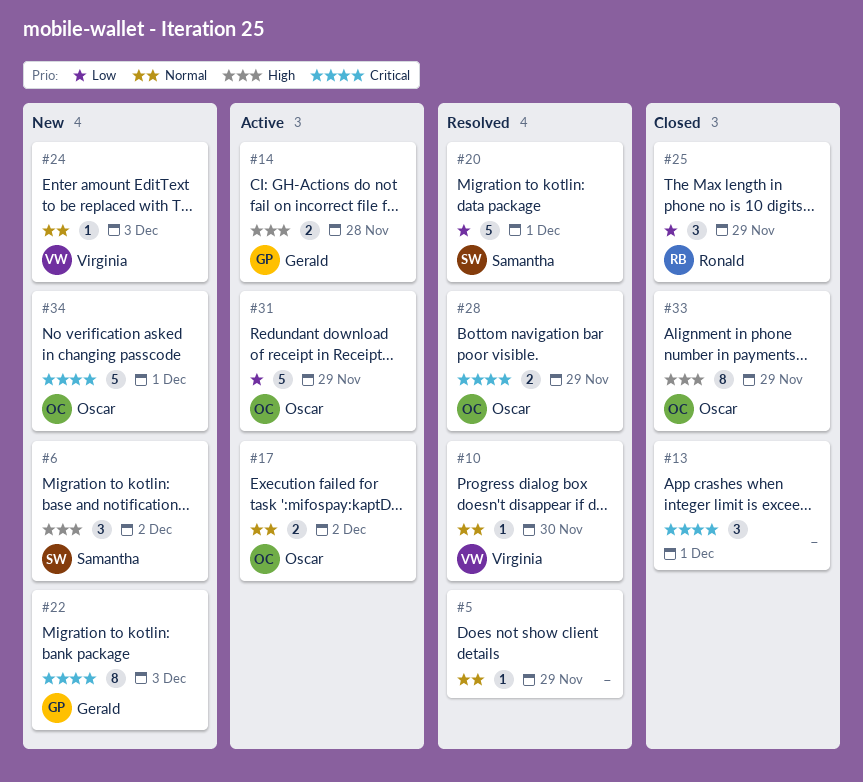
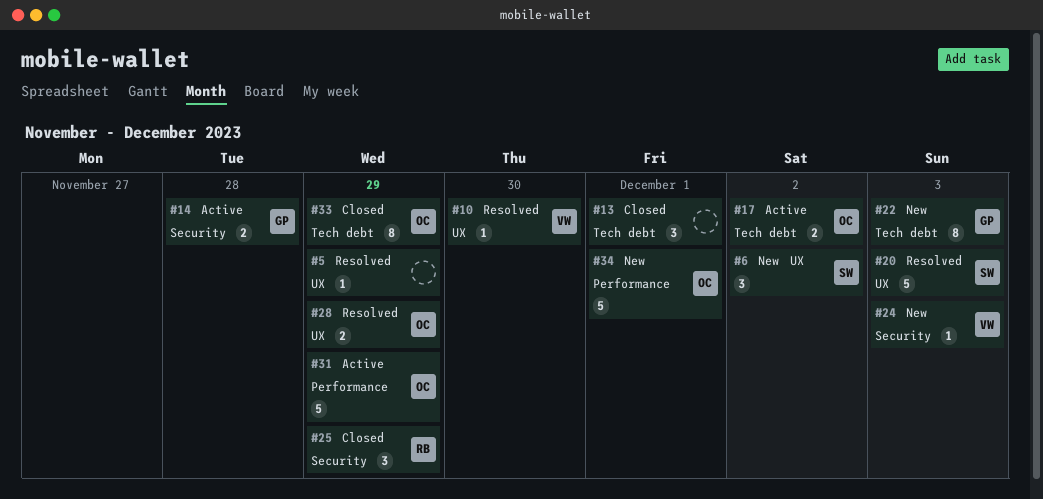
#20, due: Dec 1 -> Dec 3

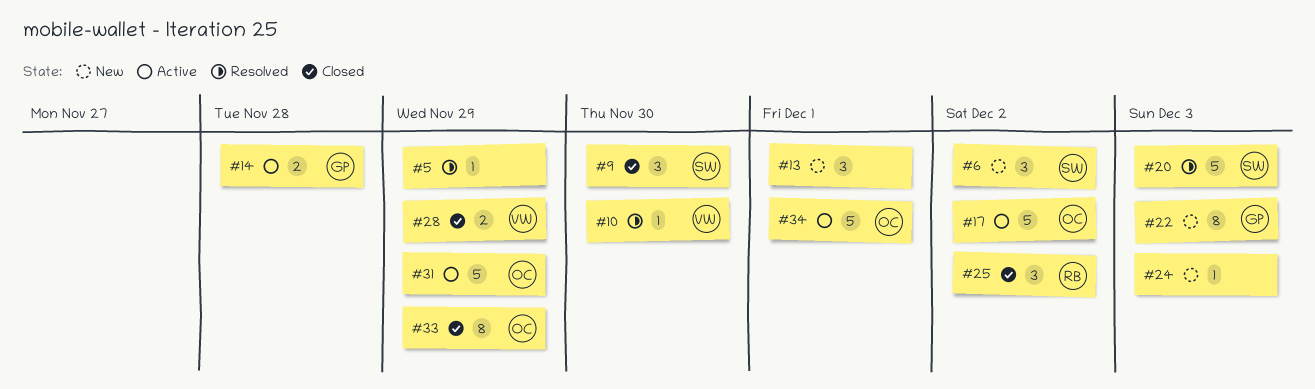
#9: none -> present
#13, status: Closed -> New
#17, estimate: 2 -> 5
#24, owner: VW -> none
#25, due: Nov 29 -> Dec 2
#28, status: Resolved -> Closed
#28, owner: OC -> VW
#34, status: New -> Active

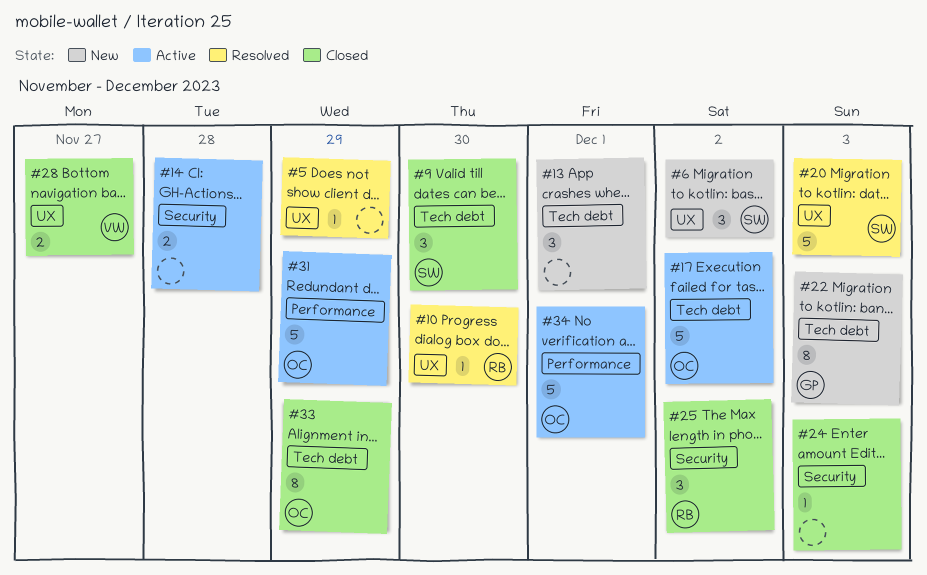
#10, owner: VW -> RB
#14, owner: GP -> none
#24, status: New -> Closed
#28, due: Nov 29 -> Nov 27

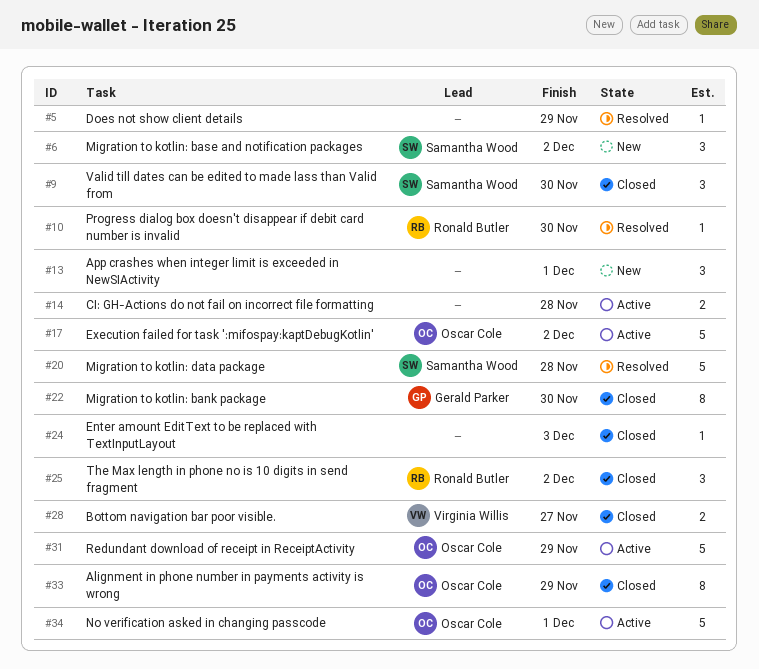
#20, due: Dec 3 -> Nov 28
#22, status: New -> Closed
#22, due: Dec 3 -> Nov 30

